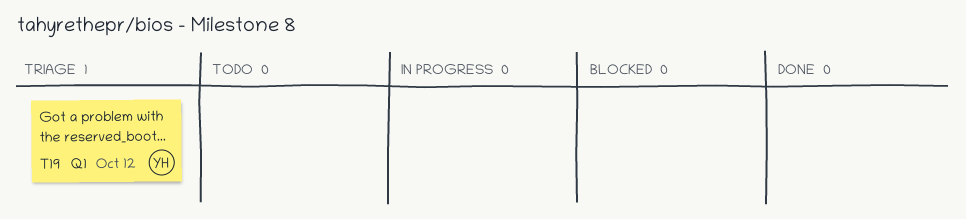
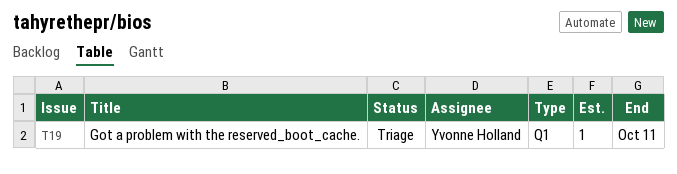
T19, due: Oct 12 -> Oct 11

